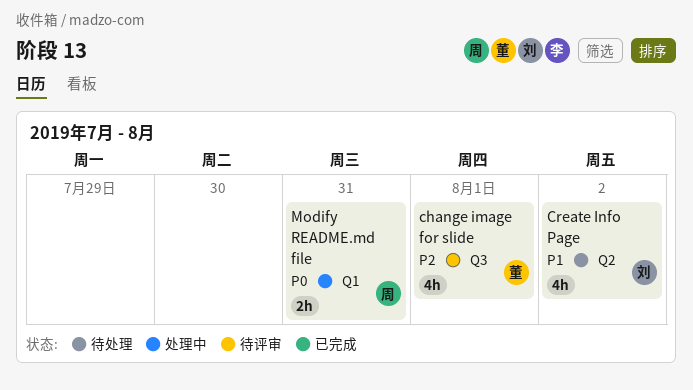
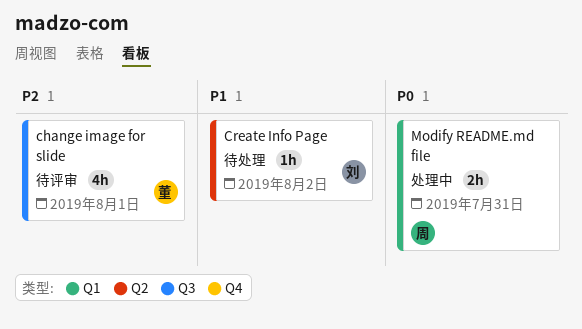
Create Info Page, estimate: 4h -> 1h

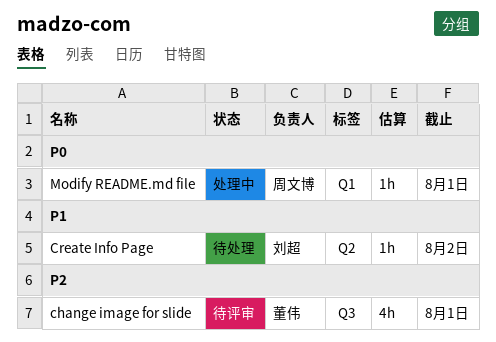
Modify README.md file, estimate: 2h -> 1h
Modify README.md file, due: Jul 31 -> Aug 1

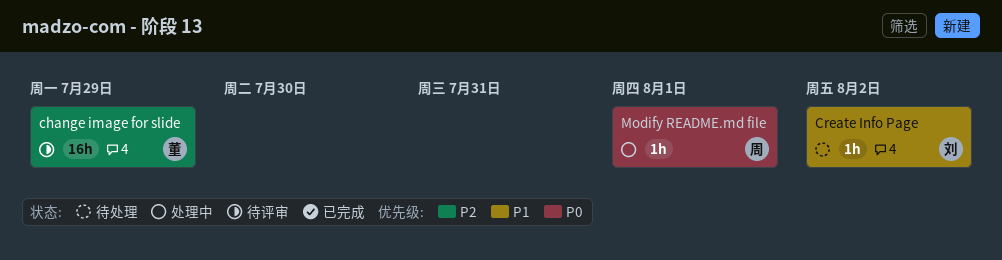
change image for slide, estimate: 4h -> 16h
change image for slide, due: Aug 1 -> Jul 29

